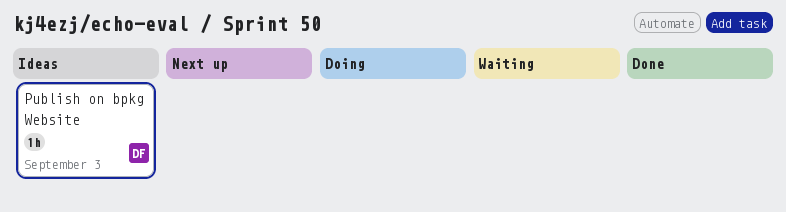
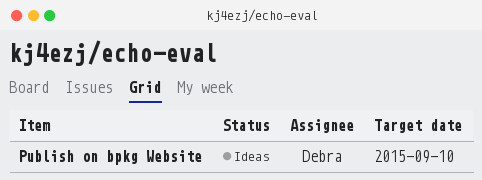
Publish on bpkg Website, due: Sep 3 -> Sep 10

